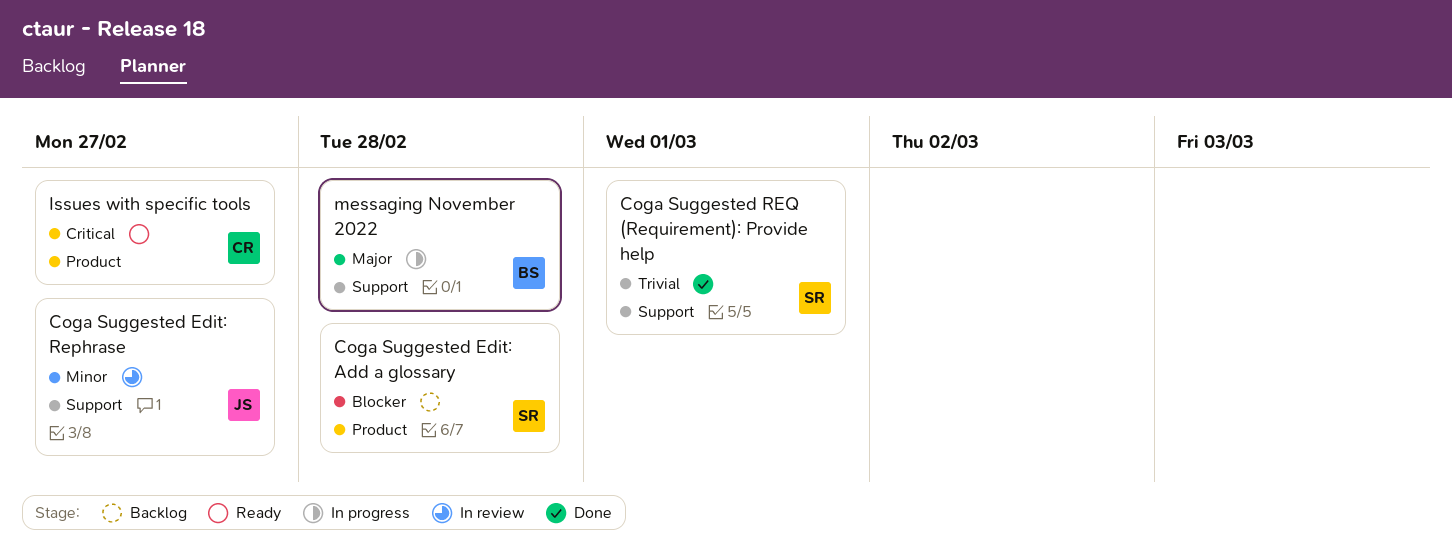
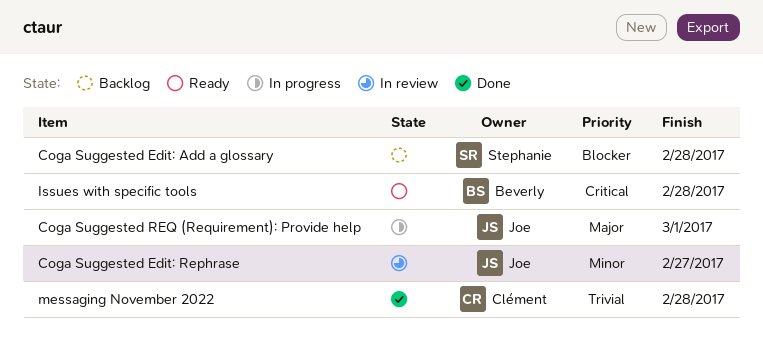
Coga Suggested REQ (Requirement): Provide help, status: Done -> In progress
Coga Suggested REQ (Requirement): Provide help, owner: Stephanie -> Joe
Coga Suggested REQ (Requirement): Provide help, priority: Trivial -> Major
Issues with specific tools, owner: Clément -> Beverly
Issues with specific tools, due: Feb 27 -> Feb 28
messaging November 2022, status: In progress -> Done
messaging November 2022, owner: Beverly -> Clément
messaging November 2022, priority: Major -> Trivial

